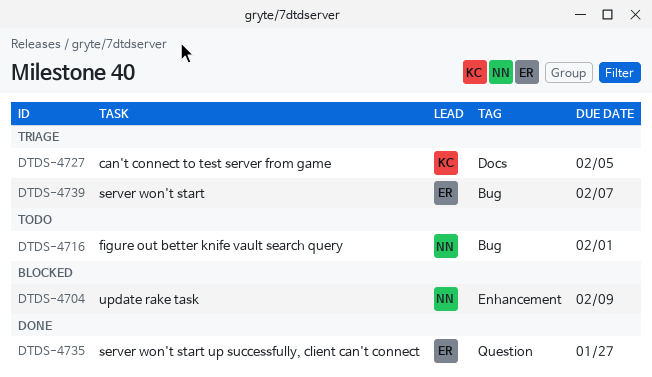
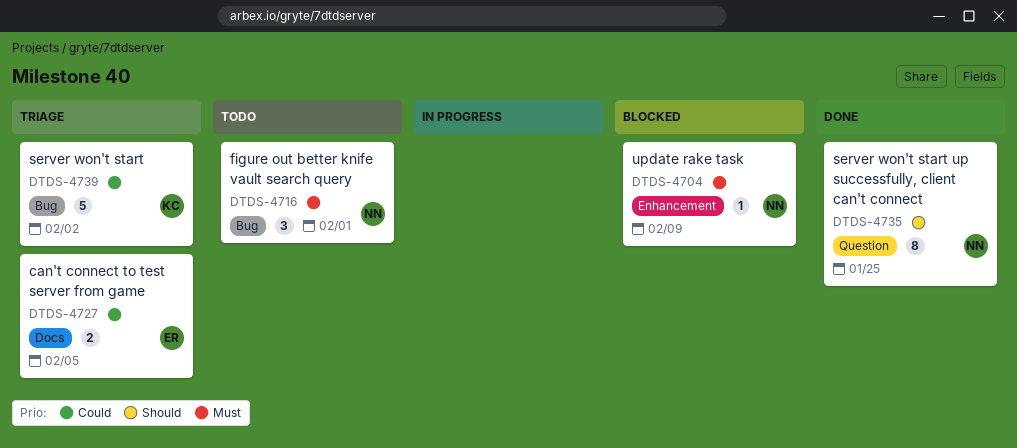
DTDS-4727, owner: KC -> ER
DTDS-4735, owner: ER -> NN
DTDS-4735, due: Jan 27 -> Jan 25
DTDS-4739, owner: ER -> KC
DTDS-4739, due: Feb 7 -> Feb 2

